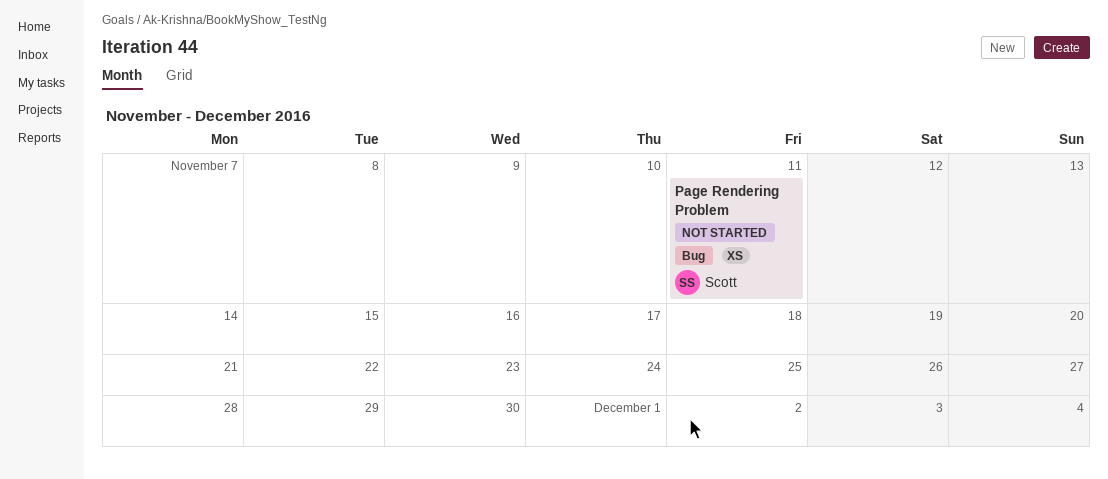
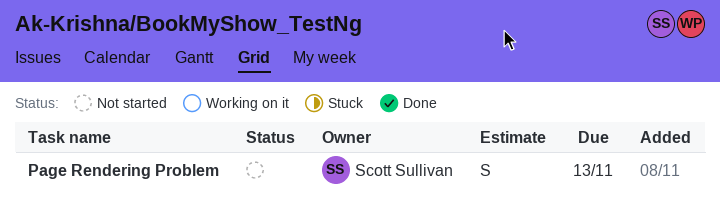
Page Rendering Problem, estimate: XS -> S
Page Rendering Problem, due: Nov 11 -> Nov 13

